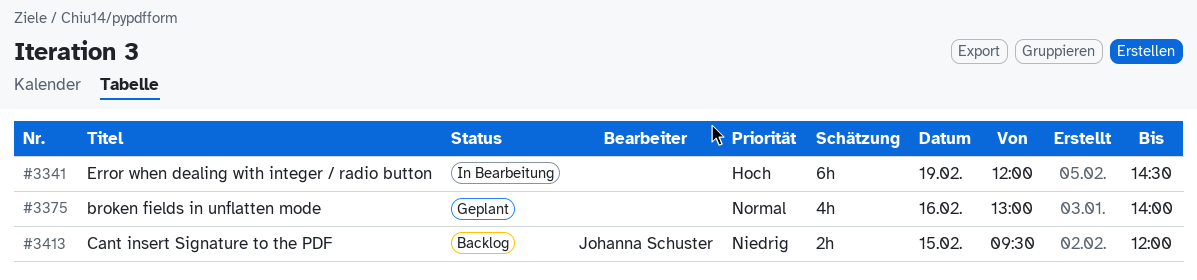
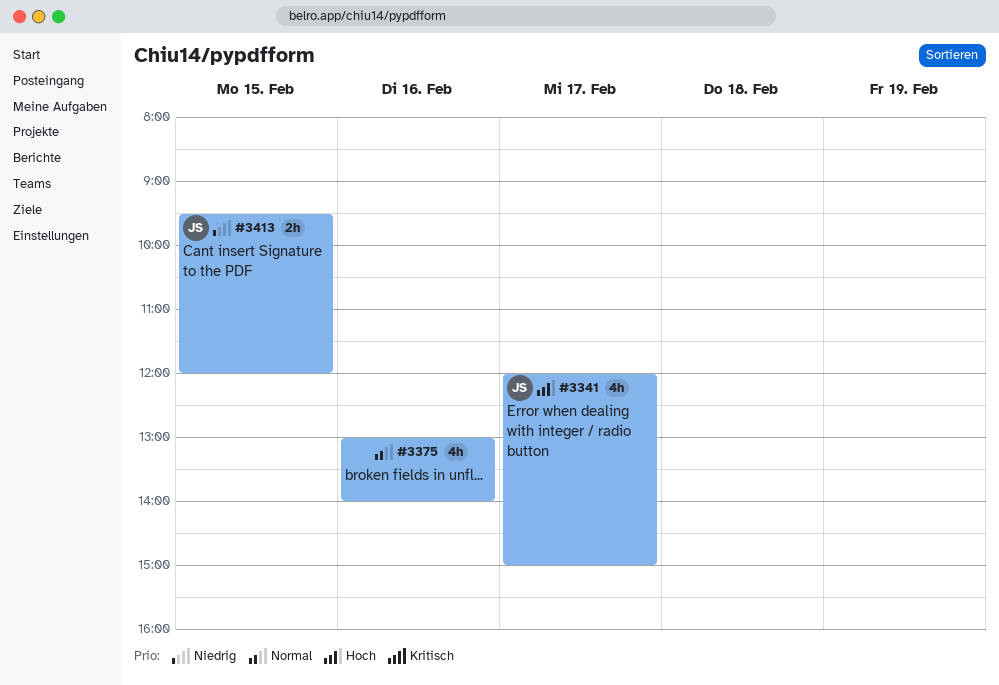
#3341, owner: none -> Johanna Schuster
#3341, estimate: 6h -> 4h
#3341, day: Feb 19 -> Feb 17
#3341, ends: 14:30 -> 15:00

